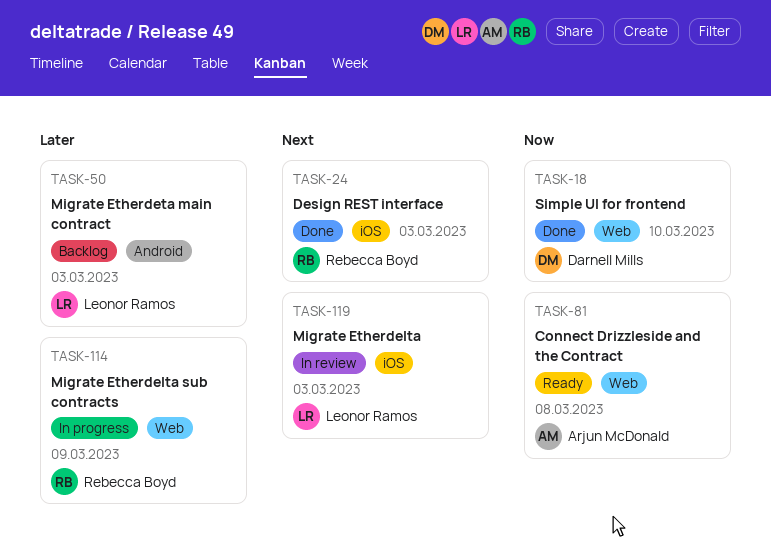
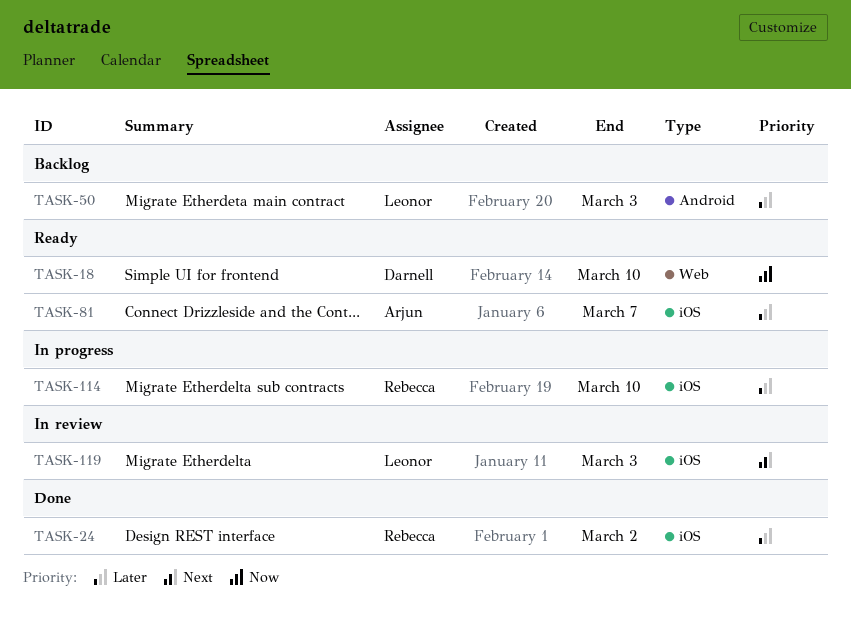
TASK-18, status: Done -> Ready
TASK-24, priority: Next -> Later
TASK-24, due: Mar 3 -> Mar 2
TASK-81, priority: Now -> Later
TASK-81, label: Web -> iOS
TASK-81, due: Mar 8 -> Mar 7
TASK-114, label: Web -> iOS
TASK-114, due: Mar 9 -> Mar 10

